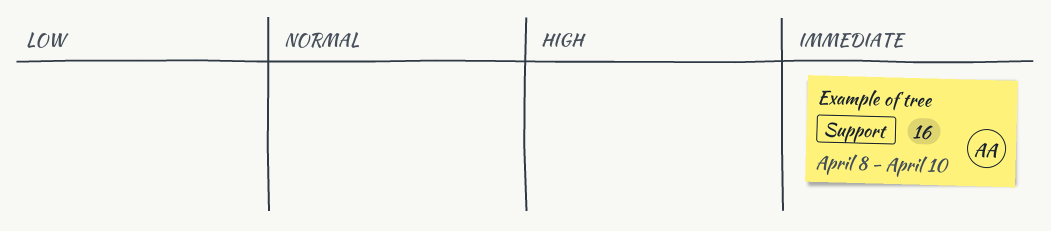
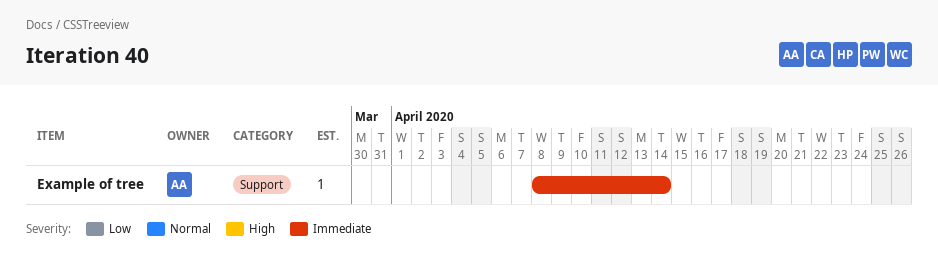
Example of tree, estimate: 16 -> 1
Example of tree, due: Apr 10 -> Apr 14

